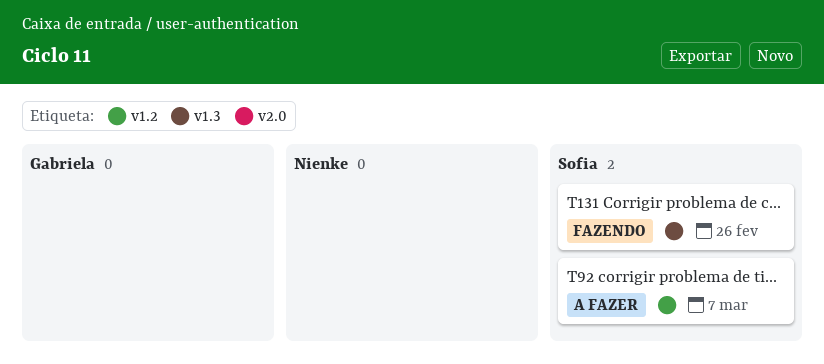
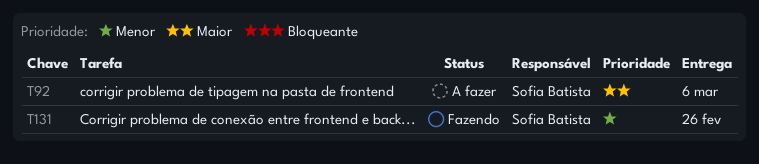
T92, due: Mar 7 -> Mar 6

